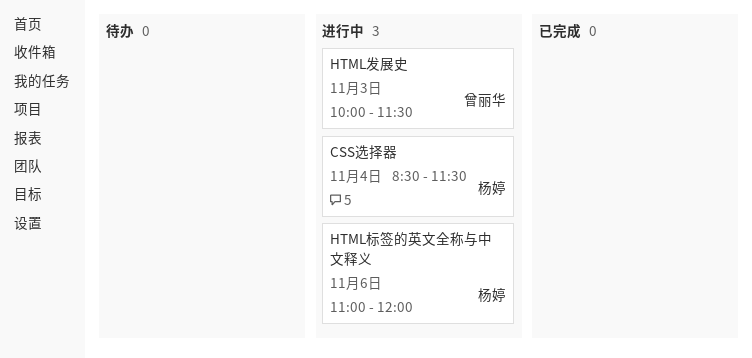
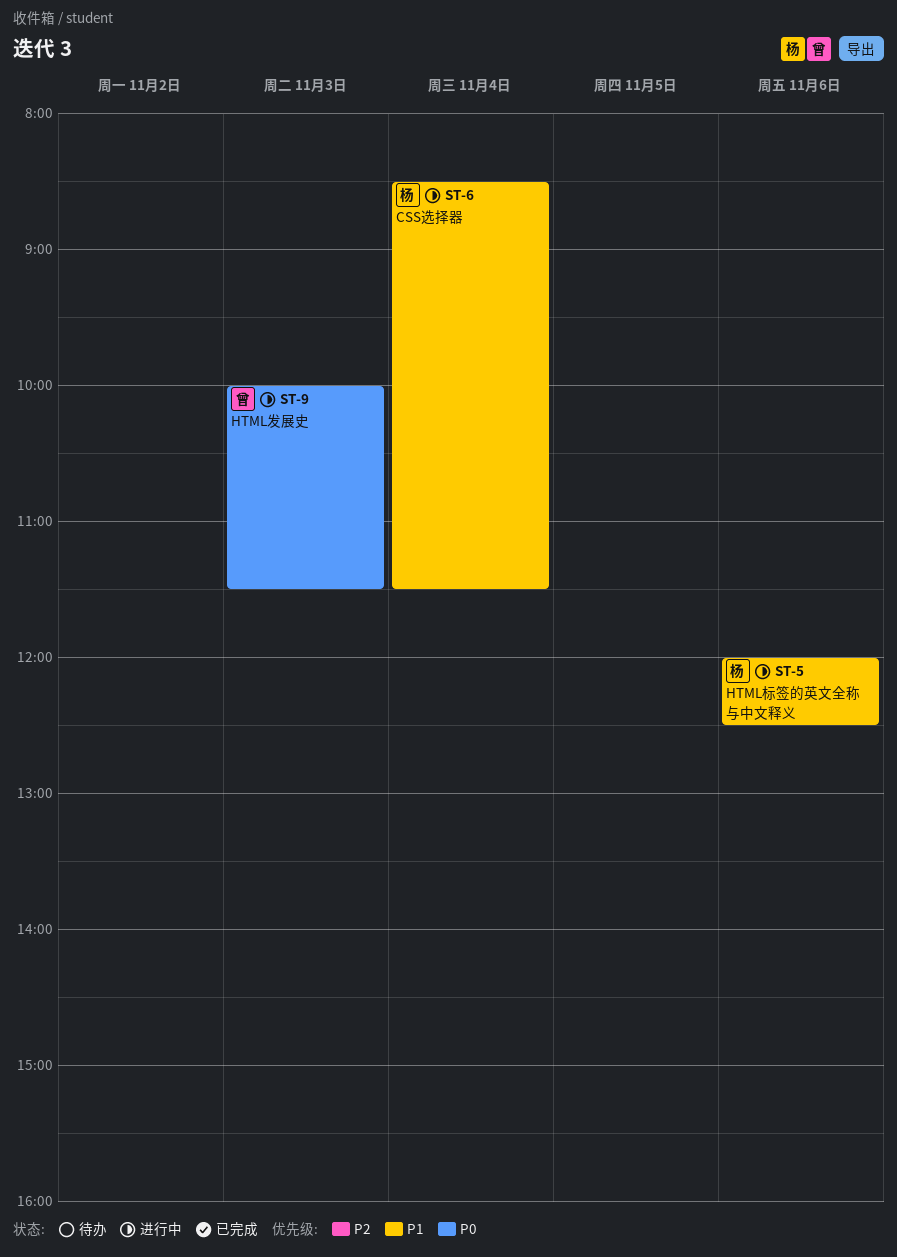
HTML标签的英文全称与中文释义, begins: 11:00 -> 12:00
HTML标签的英文全称与中文释义, ends: 12:00 -> 12:30

